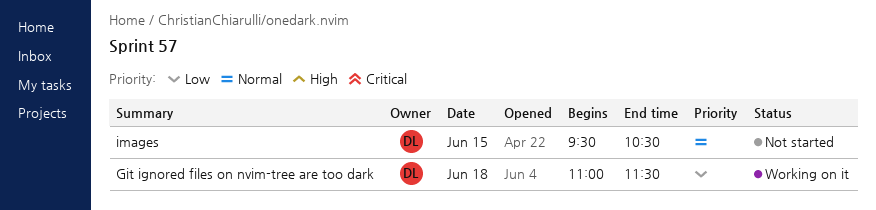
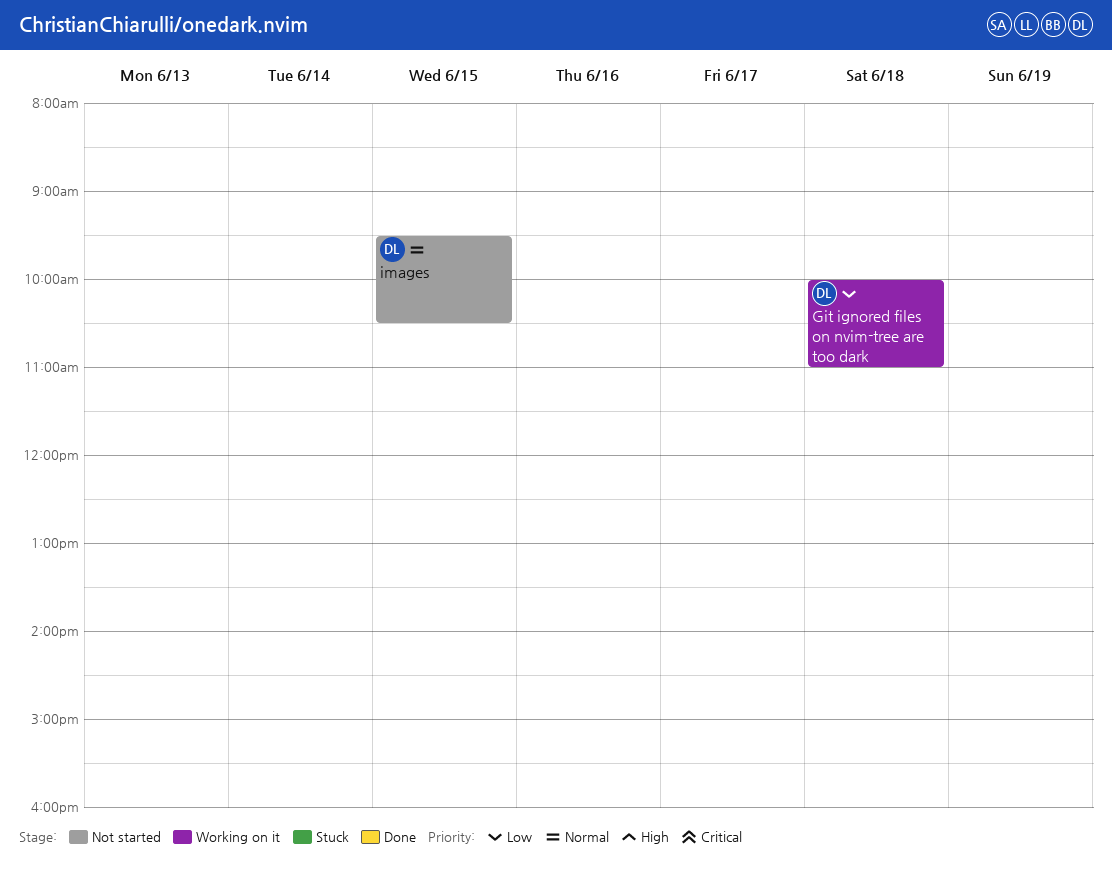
Git ignored files on nvim-tree are too dark, begins: 11:00 -> 10:00
Git ignored files on nvim-tree are too dark, ends: 11:30 -> 11:00

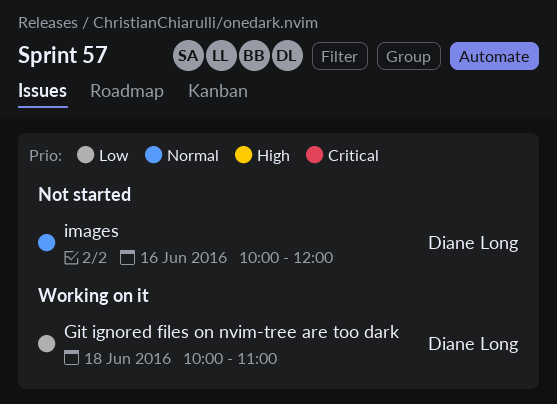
images, day: Jun 15 -> Jun 16
images, begins: 09:30 -> 10:00
images, ends: 10:30 -> 12:00

